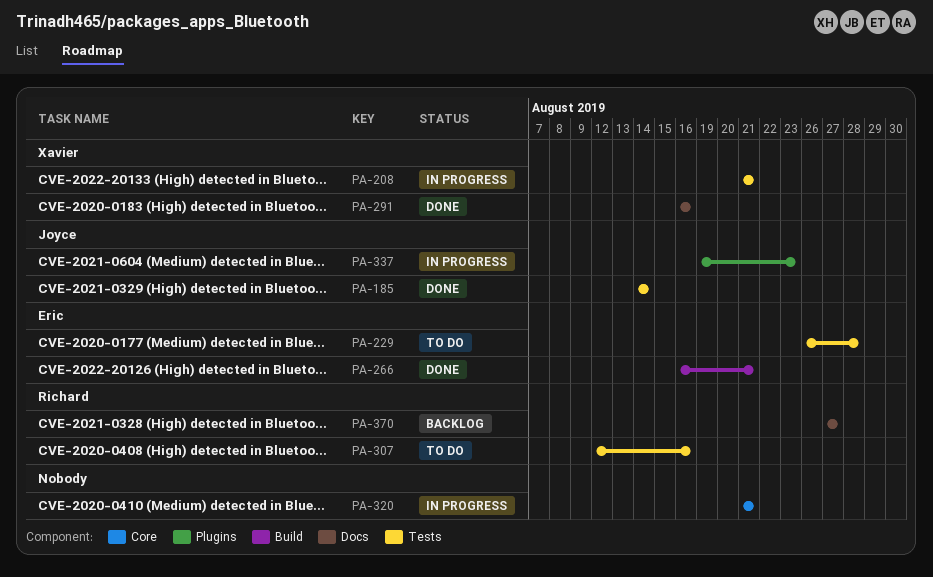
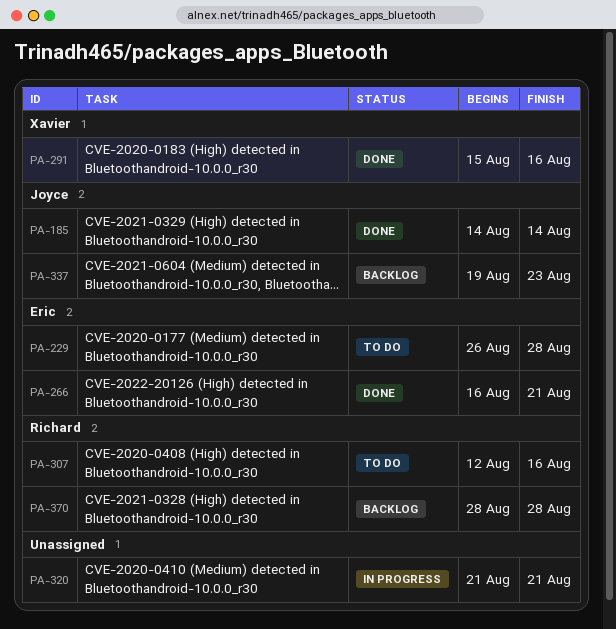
PA-208: present -> none
PA-291, start: Aug 16 -> Aug 15
PA-337, status: In progress -> Backlog
PA-370, start: Aug 27 -> Aug 28
PA-370, due: Aug 27 -> Aug 28

